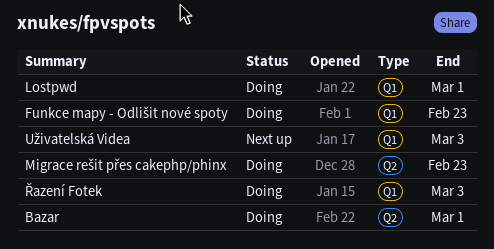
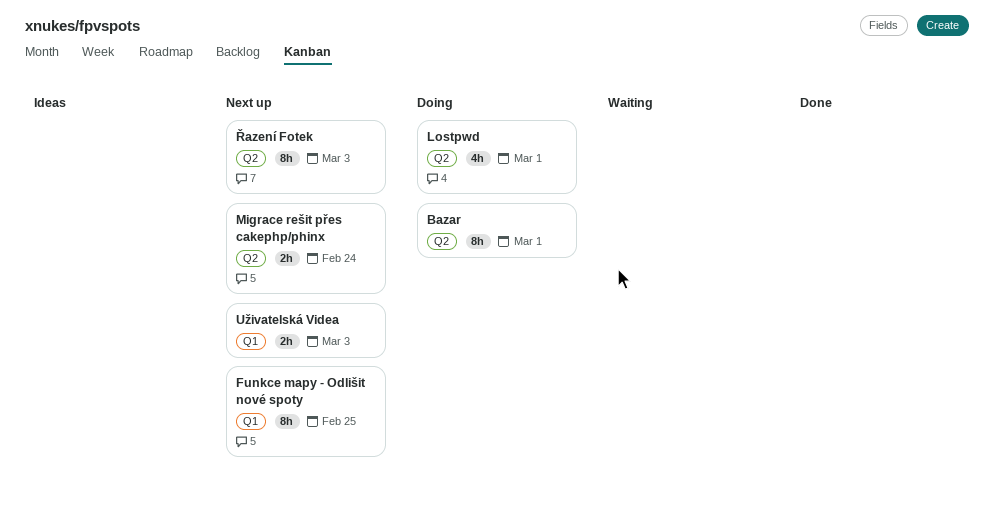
Funkce mapy - Odlišit nové spoty, status: Doing -> Next up
Funkce mapy - Odlišit nové spoty, due: Feb 23 -> Feb 25
Lostpwd, label: Q1 -> Q2
Migrace rešit přes cakephp/phinx, status: Doing -> Next up
Migrace rešit přes cakephp/phinx, due: Feb 23 -> Feb 24
Řazení Fotek, status: Doing -> Next up
Řazení Fotek, label: Q1 -> Q2

